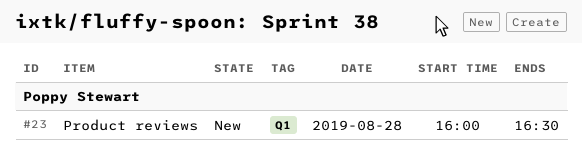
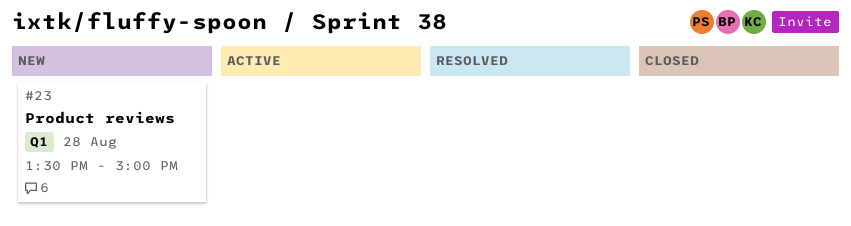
#23, begins: 16:00 -> 13:30
#23, ends: 16:30 -> 15:00

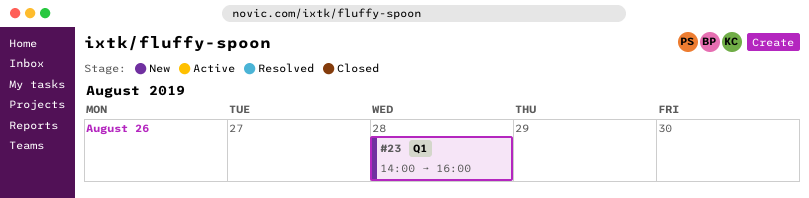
#23, begins: 13:30 -> 14:00
#23, ends: 15:00 -> 16:00

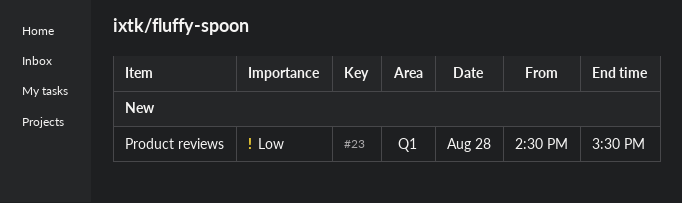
#23, begins: 14:00 -> 14:30
#23, ends: 16:00 -> 15:30

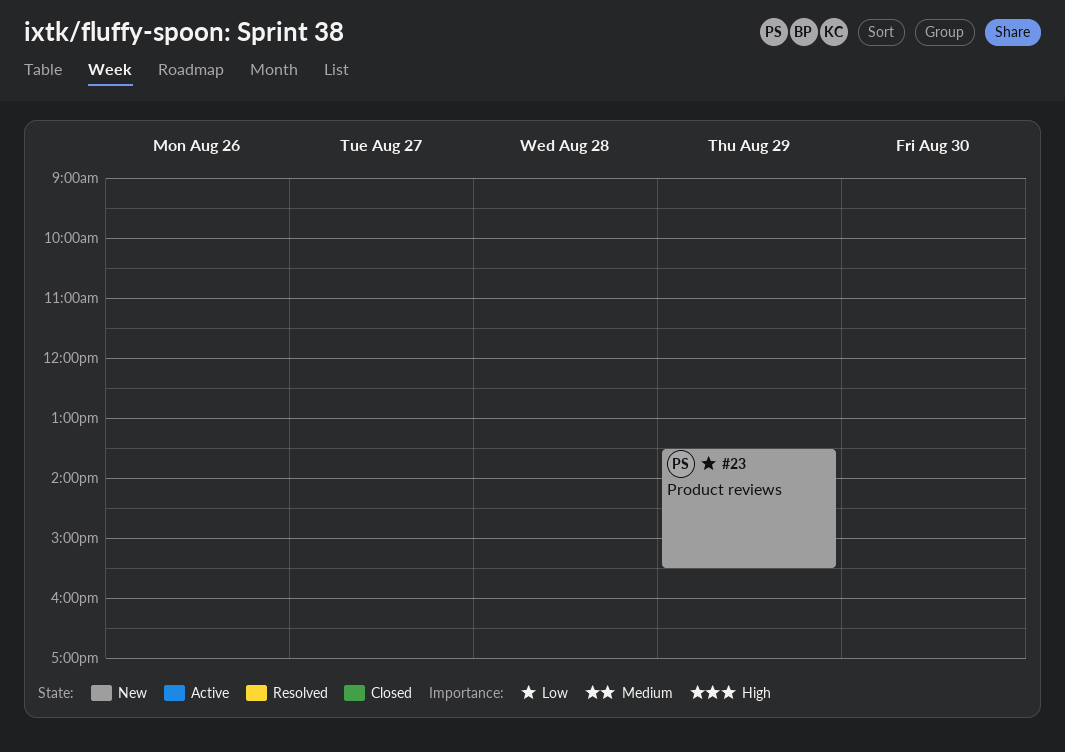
#23, day: Aug 28 -> Aug 29
#23, begins: 14:30 -> 13:30

